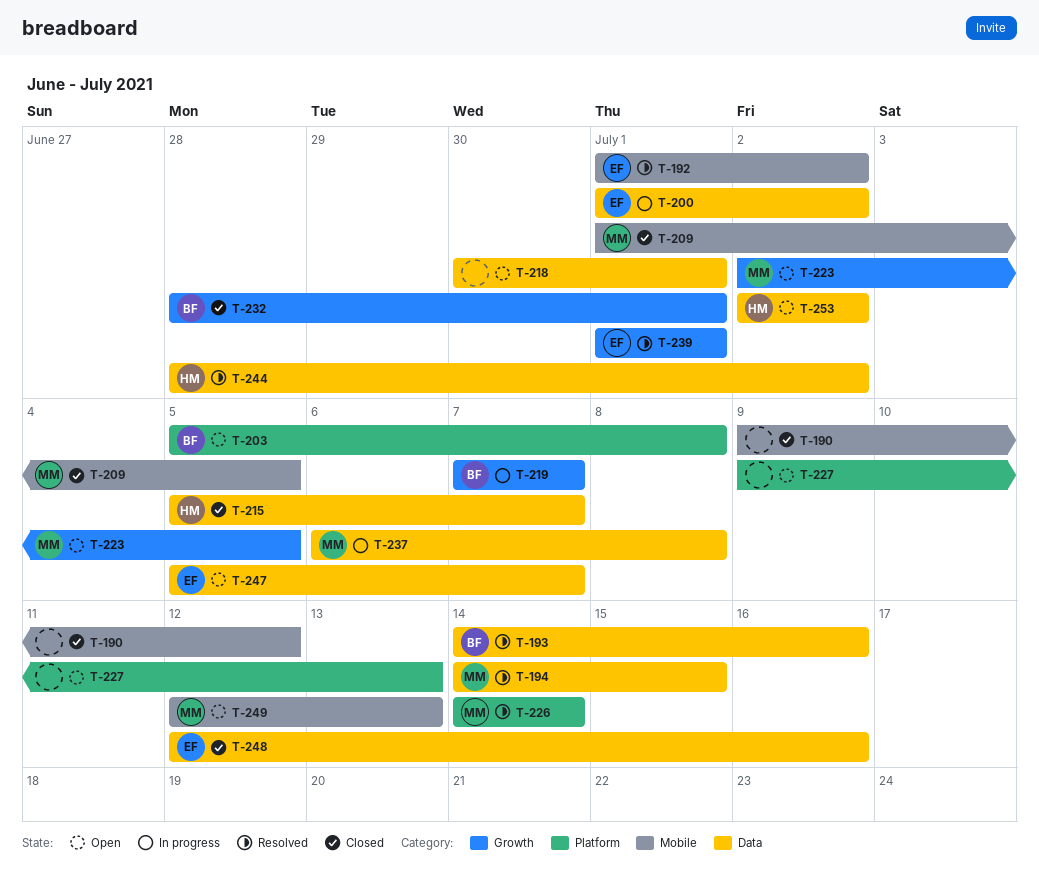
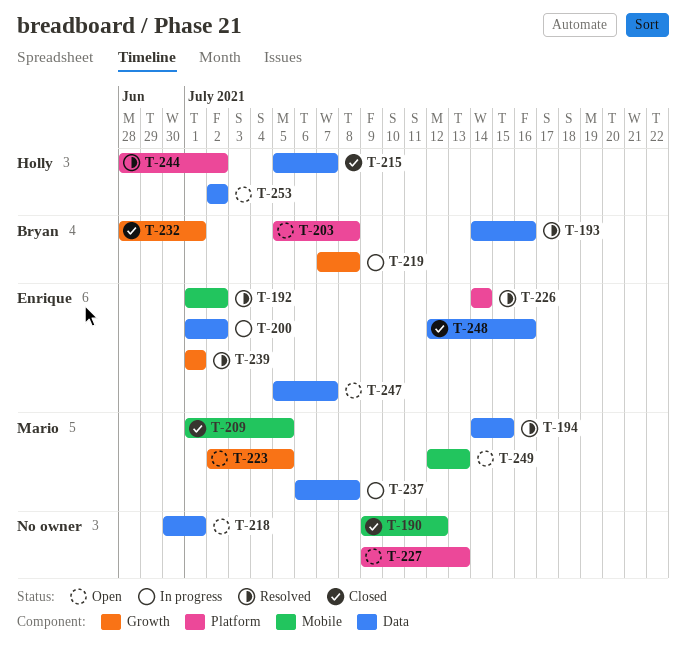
T-219, due: Jul 7 -> Jul 8
T-226, owner: Mario -> Enrique
T-244, label: Data -> Platform

